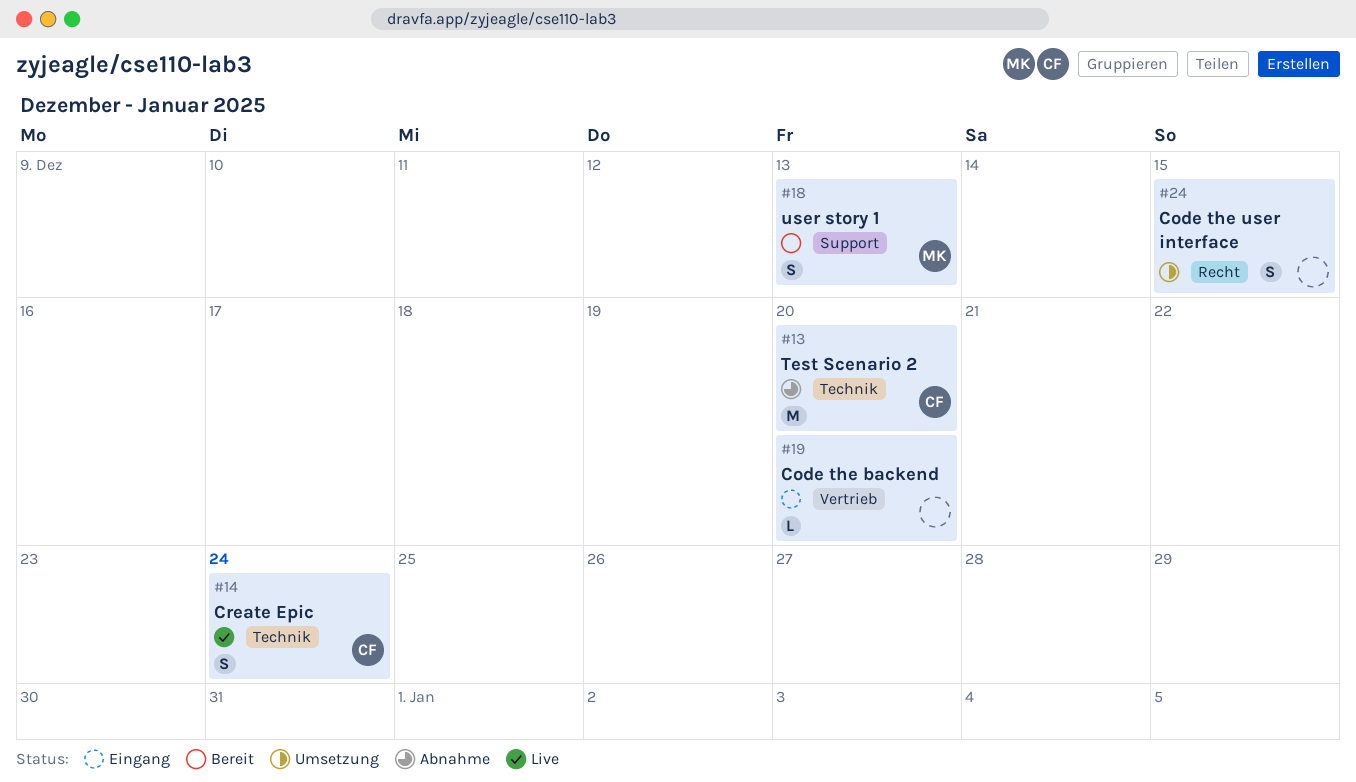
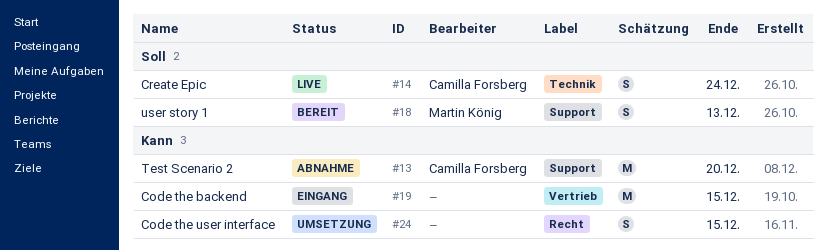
#13, label: Technik -> Support
#19, estimate: L -> M
#19, due: Dec 20 -> Dec 15

